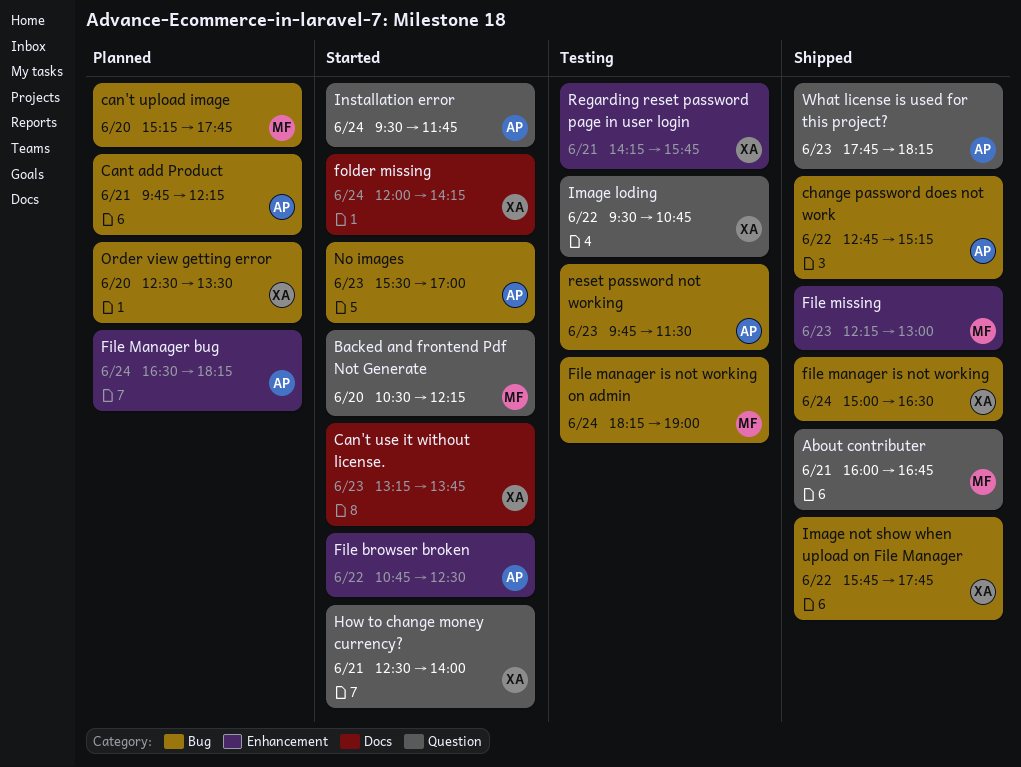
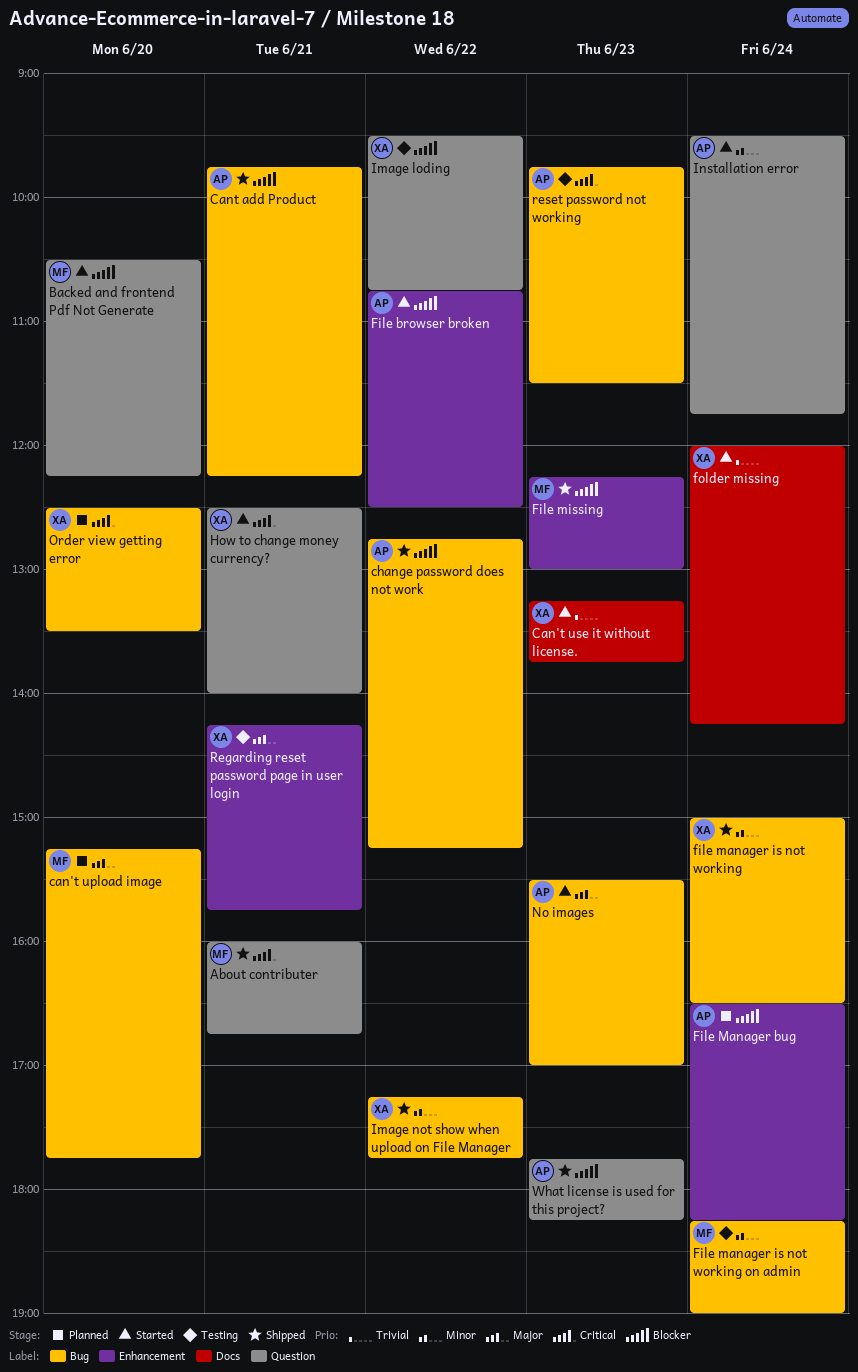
Cant add Product, status: Planned -> Shipped
Image not show when upload on File Manager, begins: 15:45 -> 17:15

